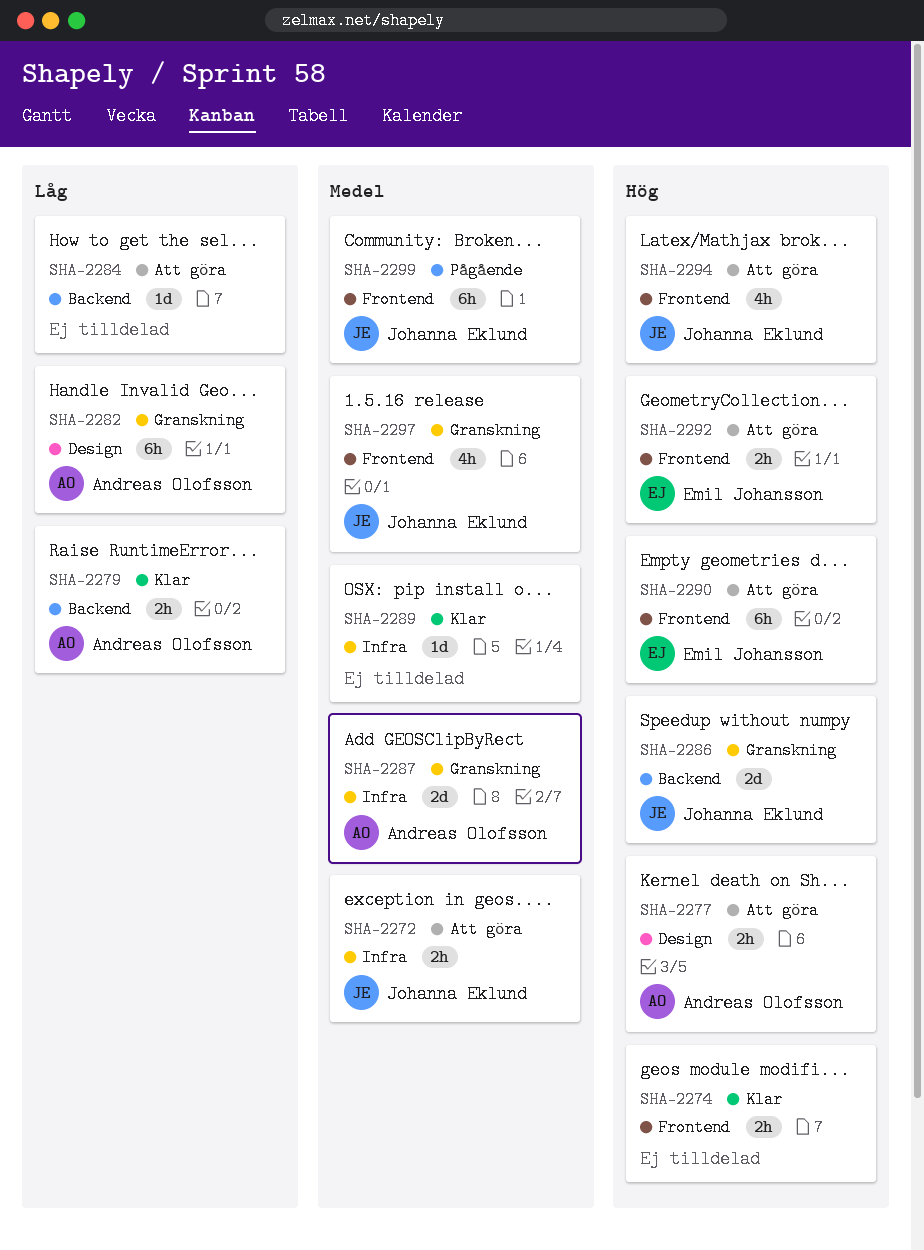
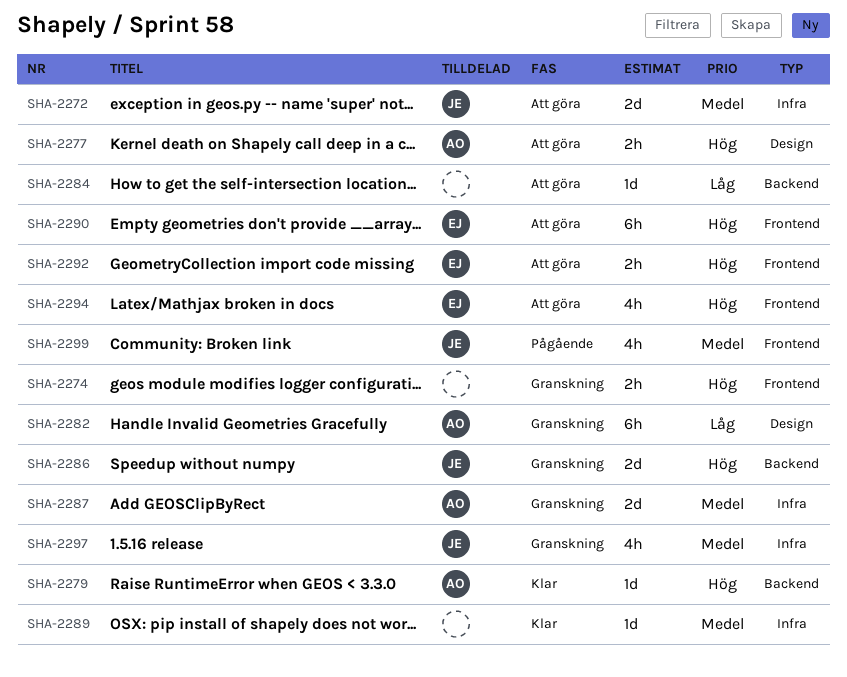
SHA-2272, estimate: 2h -> 2d
SHA-2274, status: Klar -> Granskning
SHA-2279, priority: Låg -> Hög
SHA-2279, estimate: 2h -> 1d
SHA-2294, owner: Johanna Eklund -> Emil Johansson
SHA-2297, label: Frontend -> Infra
SHA-2299, estimate: 6h -> 4h

